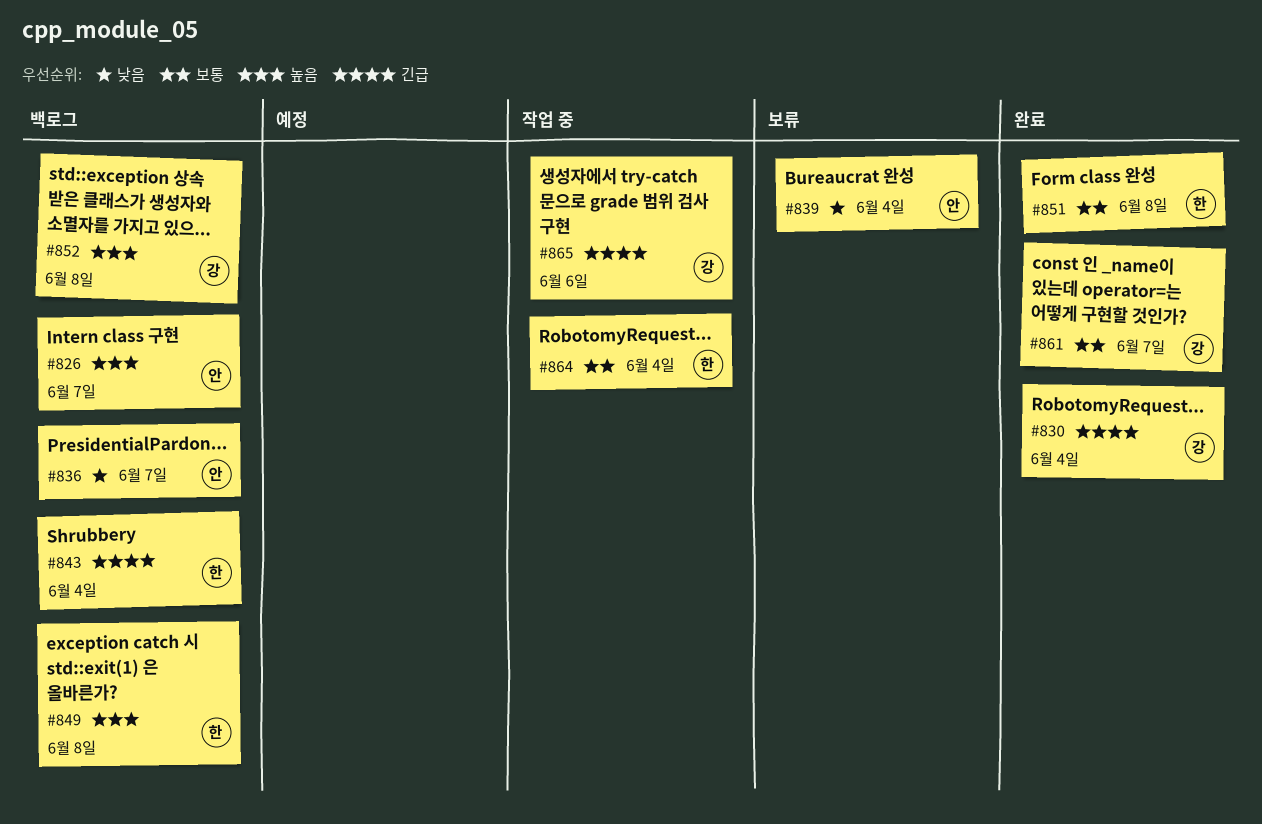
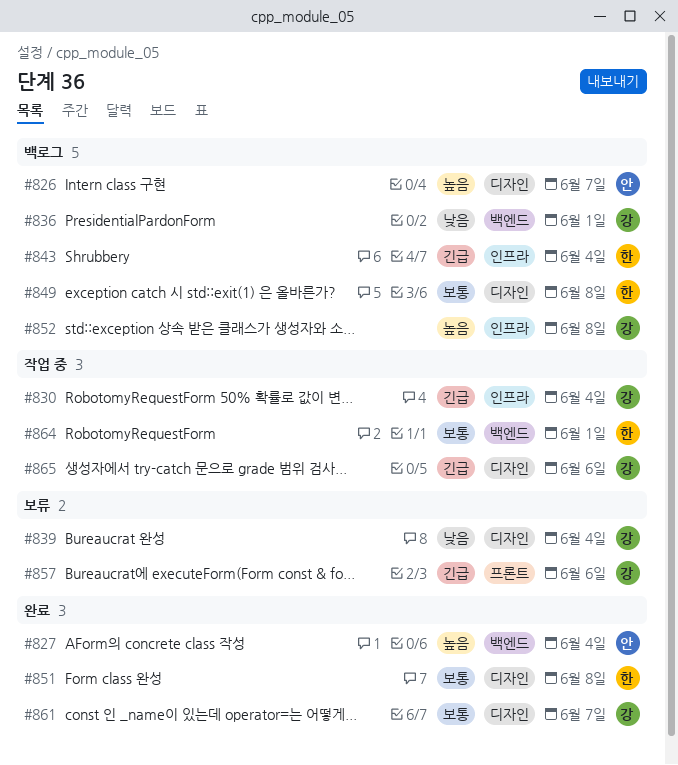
#827: none -> present
#830, status: 완료 -> 작업 중
#836, owner: 안 -> 강
#836, due: Jun 7 -> Jun 1
#839, owner: 안 -> 강
#849, priority: 높음 -> 보통
#857: none -> present
#864, due: Jun 4 -> Jun 1

